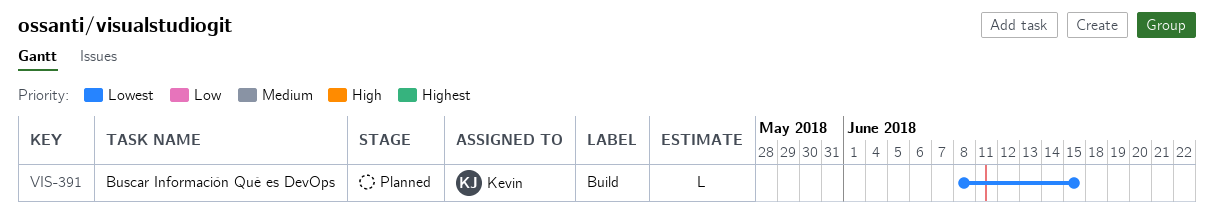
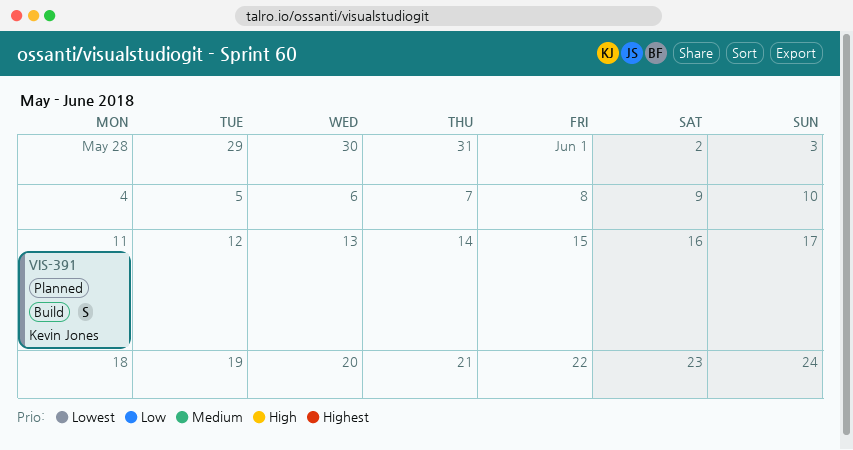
VIS-391, estimate: L -> S
VIS-391, due: Jun 15 -> Jun 11

